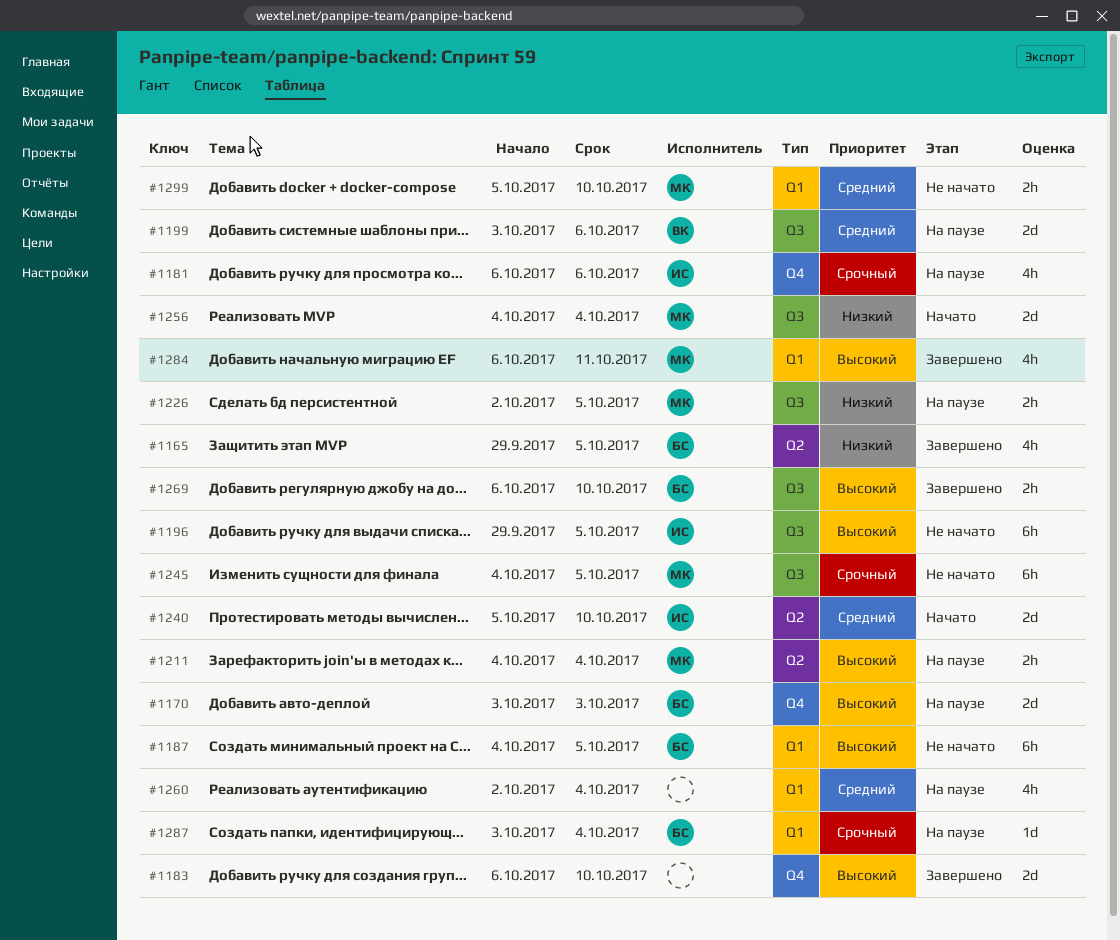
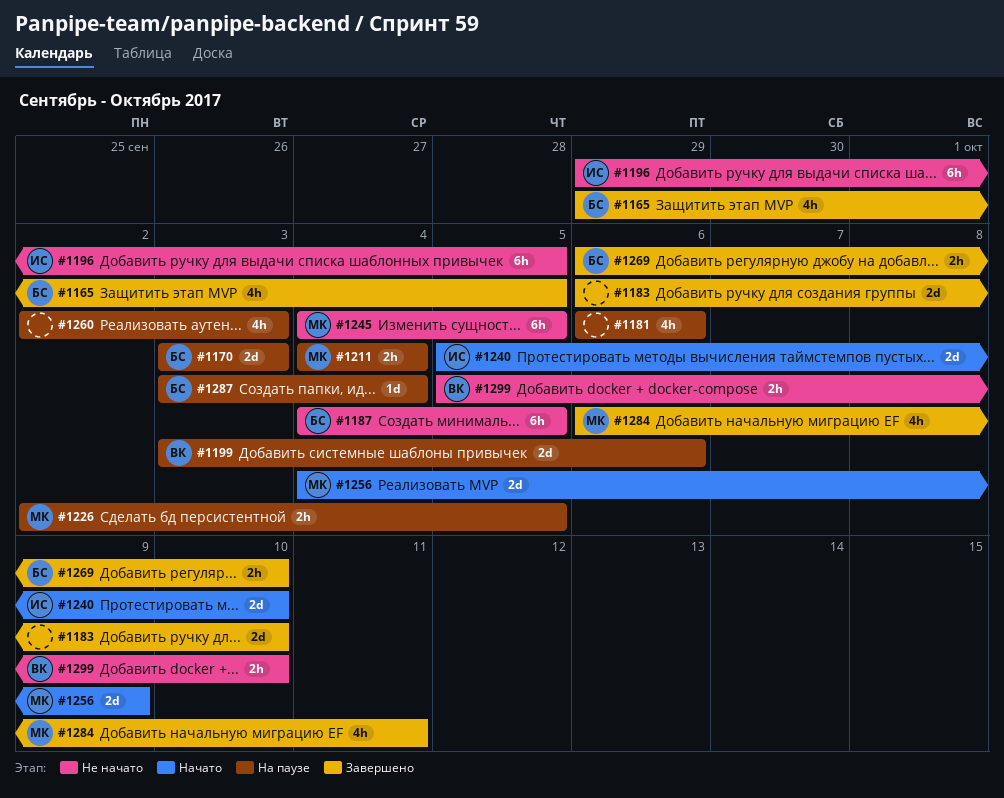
#1181, owner: ИС -> none
#1256, due: Oct 4 -> Oct 9
#1260, due: Oct 4 -> Oct 3
#1299, owner: МК -> ВК

